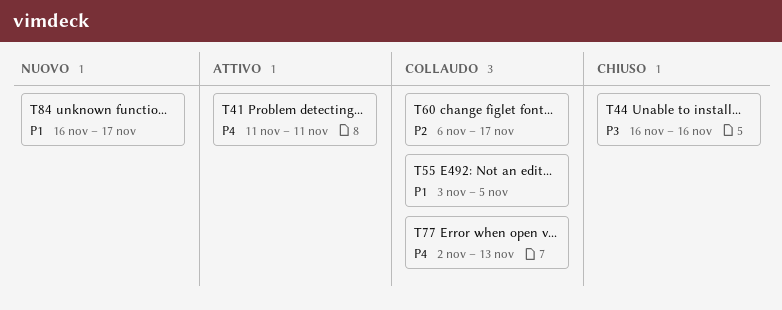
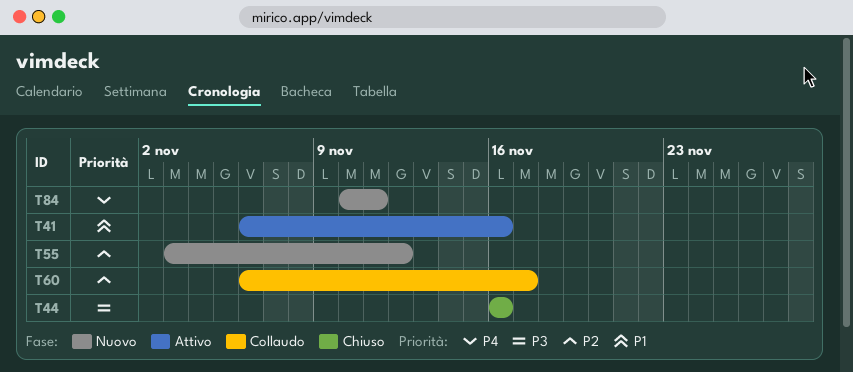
T41, priority: P4 -> P1
T41, start: Nov 11 -> Nov 6
T41, due: Nov 11 -> Nov 16
T55, status: Collaudo -> Nuovo
T55, priority: P1 -> P2
T55, due: Nov 5 -> Nov 12
T77: present -> none
T84, priority: P1 -> P4
T84, start: Nov 16 -> Nov 10
T84, due: Nov 17 -> Nov 11

